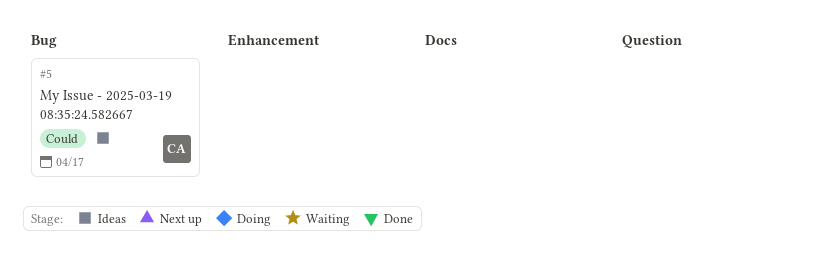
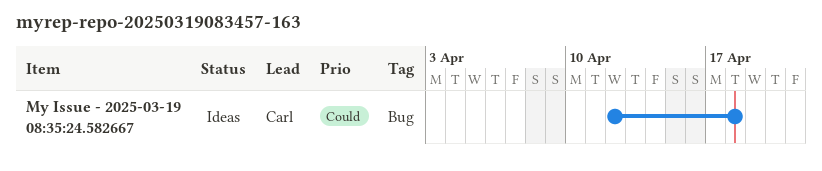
My Issue - 2025-03-19 08:35:24.582667, due: Apr 17 -> Apr 18

